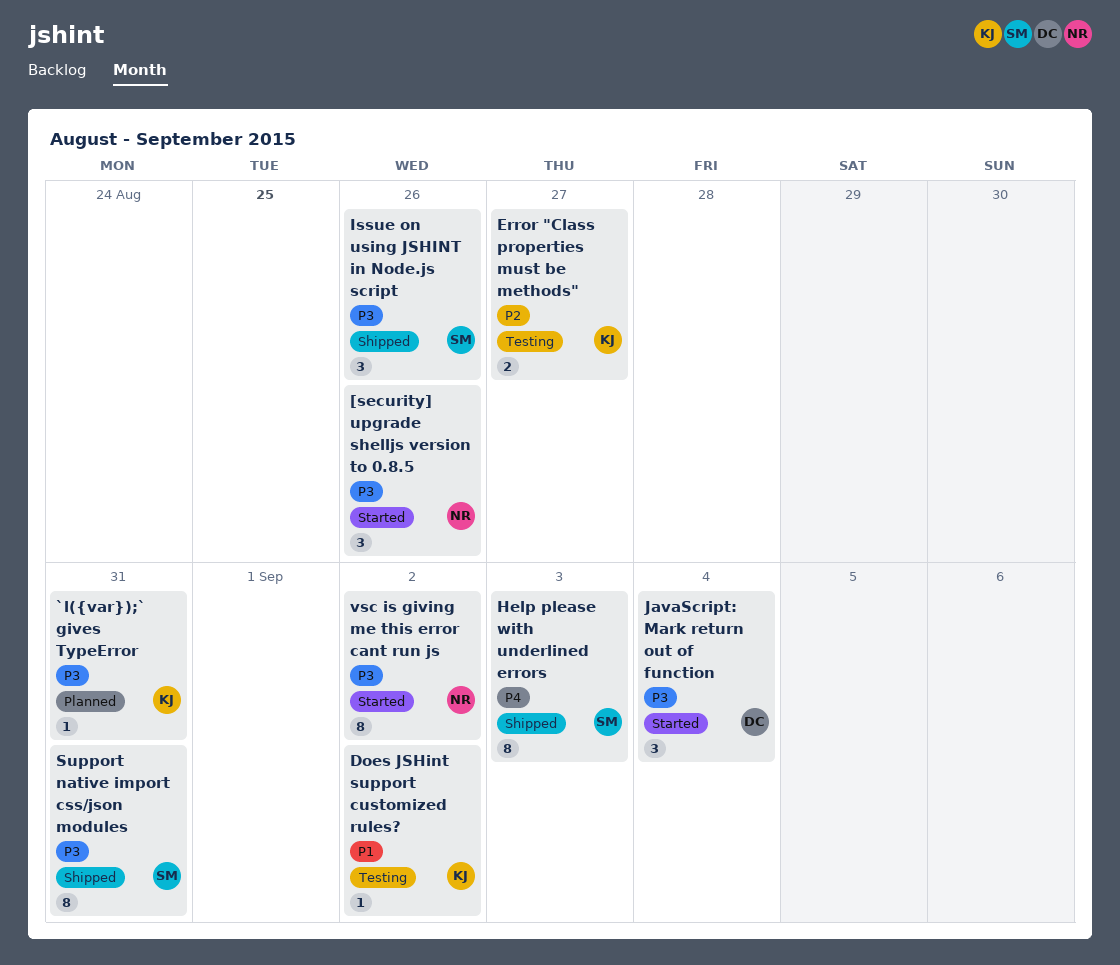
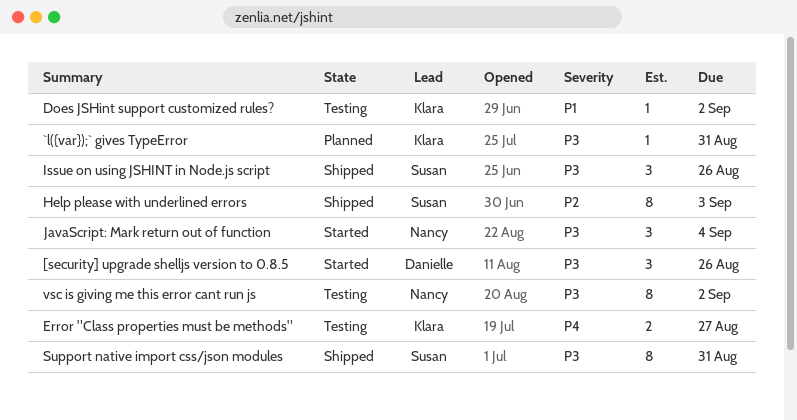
[security] upgrade shelljs version to 0.8.5, owner: Nancy -> Danielle
Error "Class properties must be methods", priority: P2 -> P4
Help please with underlined errors, priority: P4 -> P2
JavaScript: Mark return out of function, owner: Danielle -> Nancy
vsc is giving me this error cant run js, status: Started -> Testing

